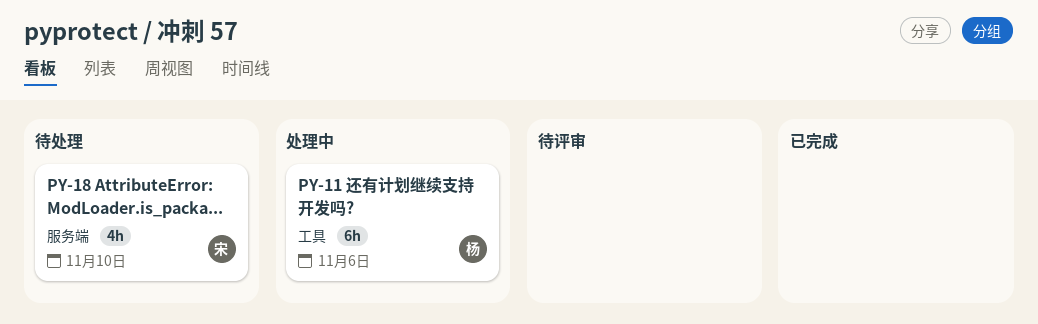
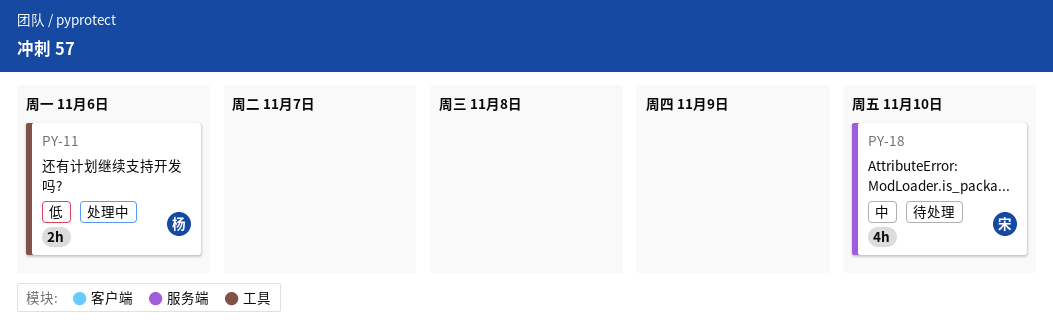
PY-11, estimate: 6h -> 2h

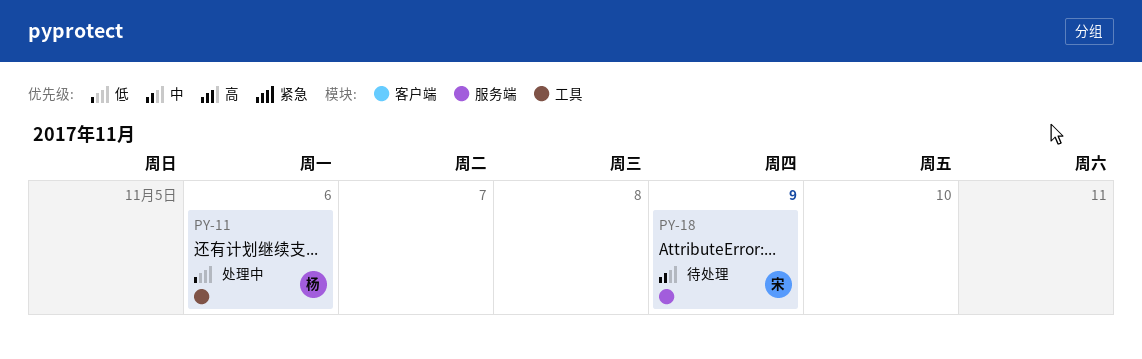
PY-18, due: Nov 10 -> Nov 9

